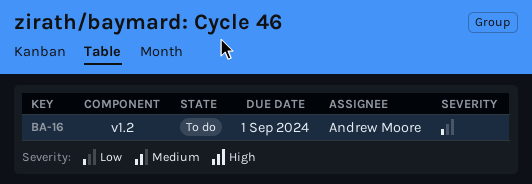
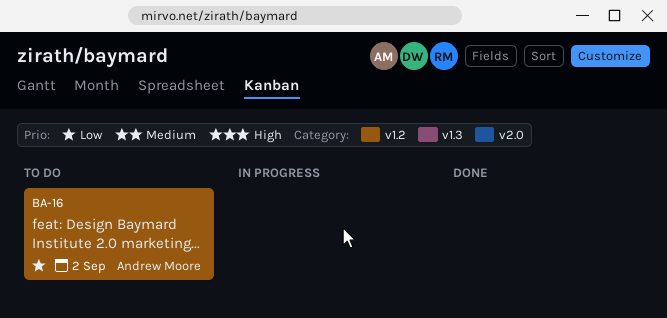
BA-16, due: Sep 1 -> Sep 2

